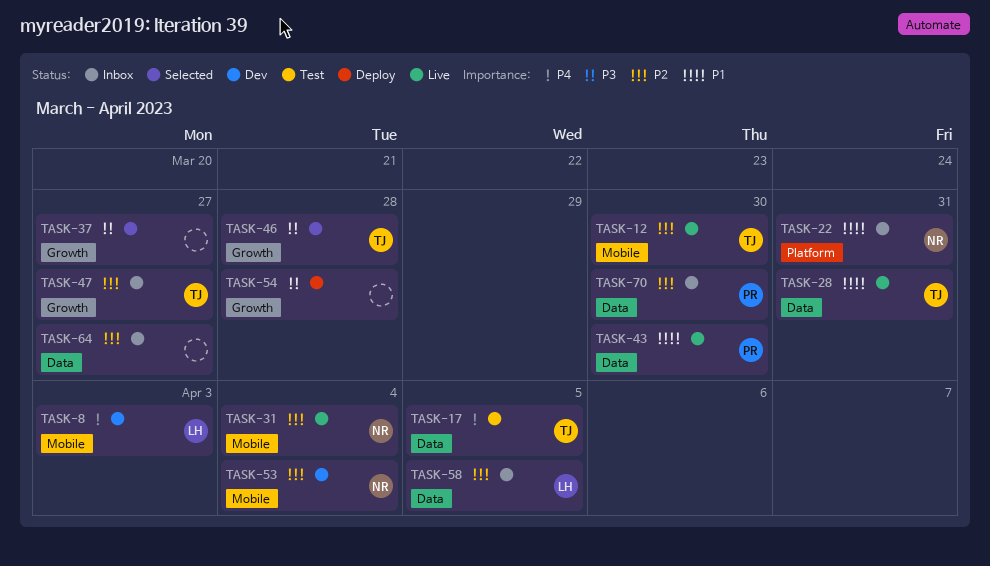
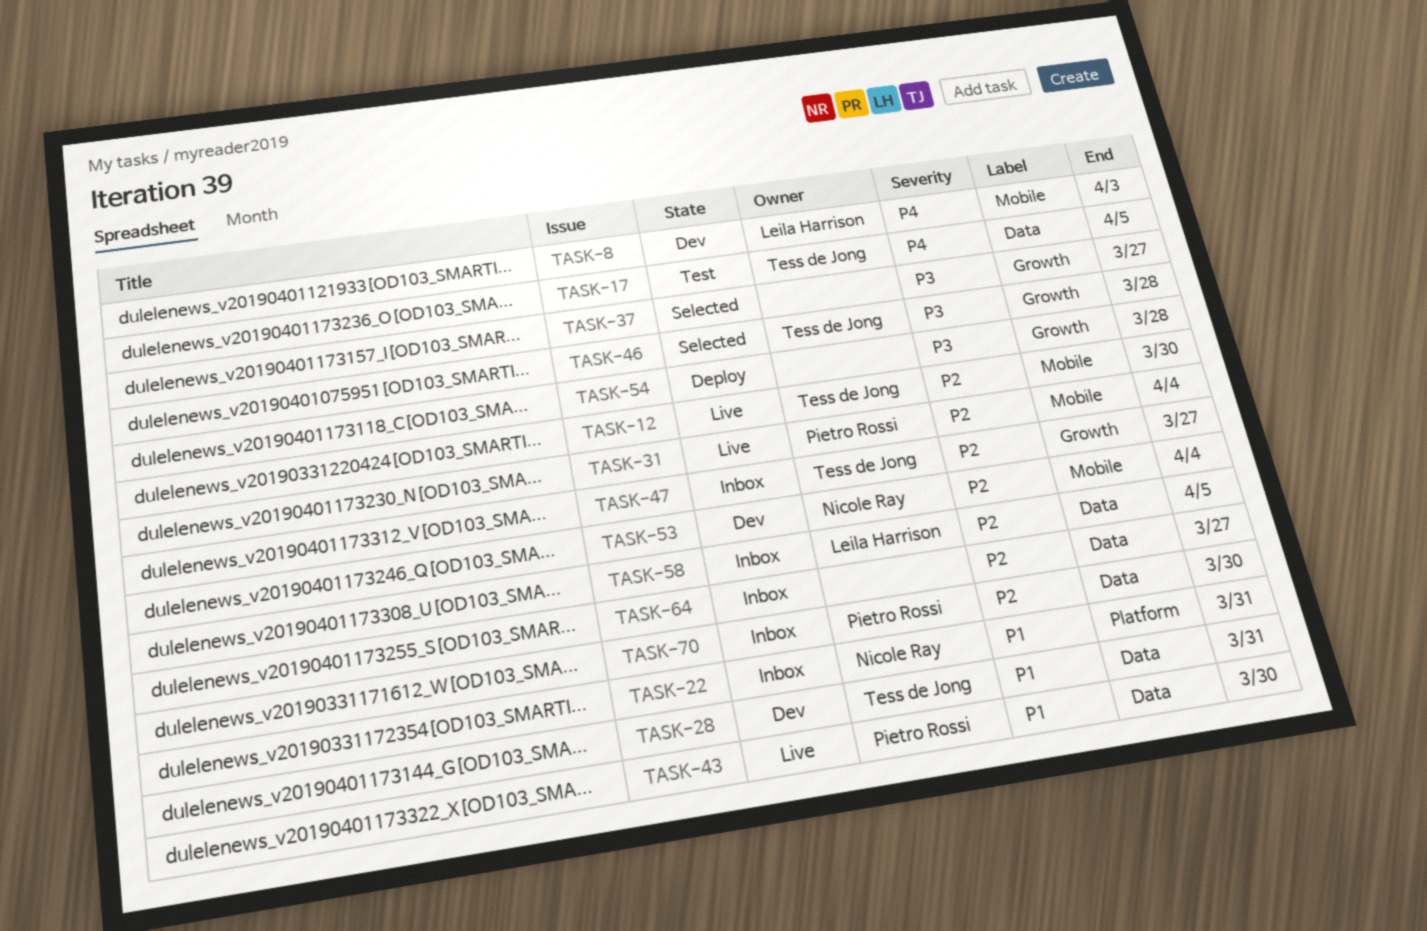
TASK-28, status: Live -> Dev
TASK-31, owner: Nicole Ray -> Pietro Rossi

